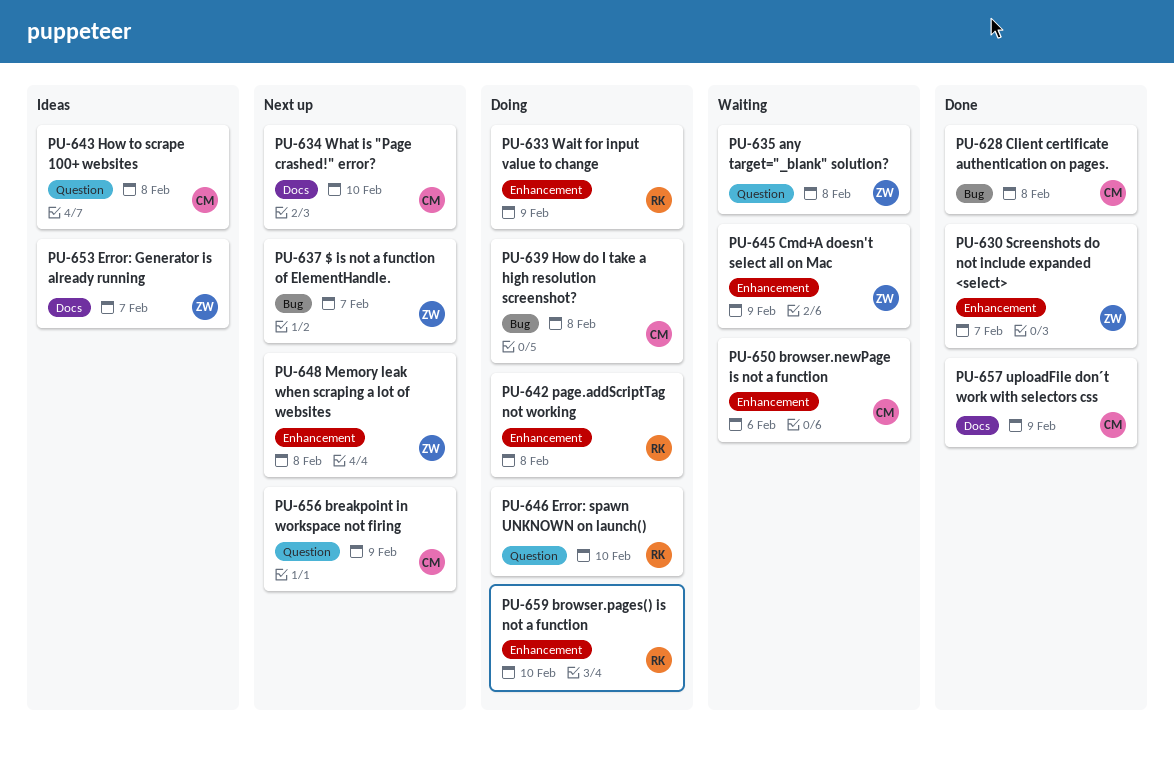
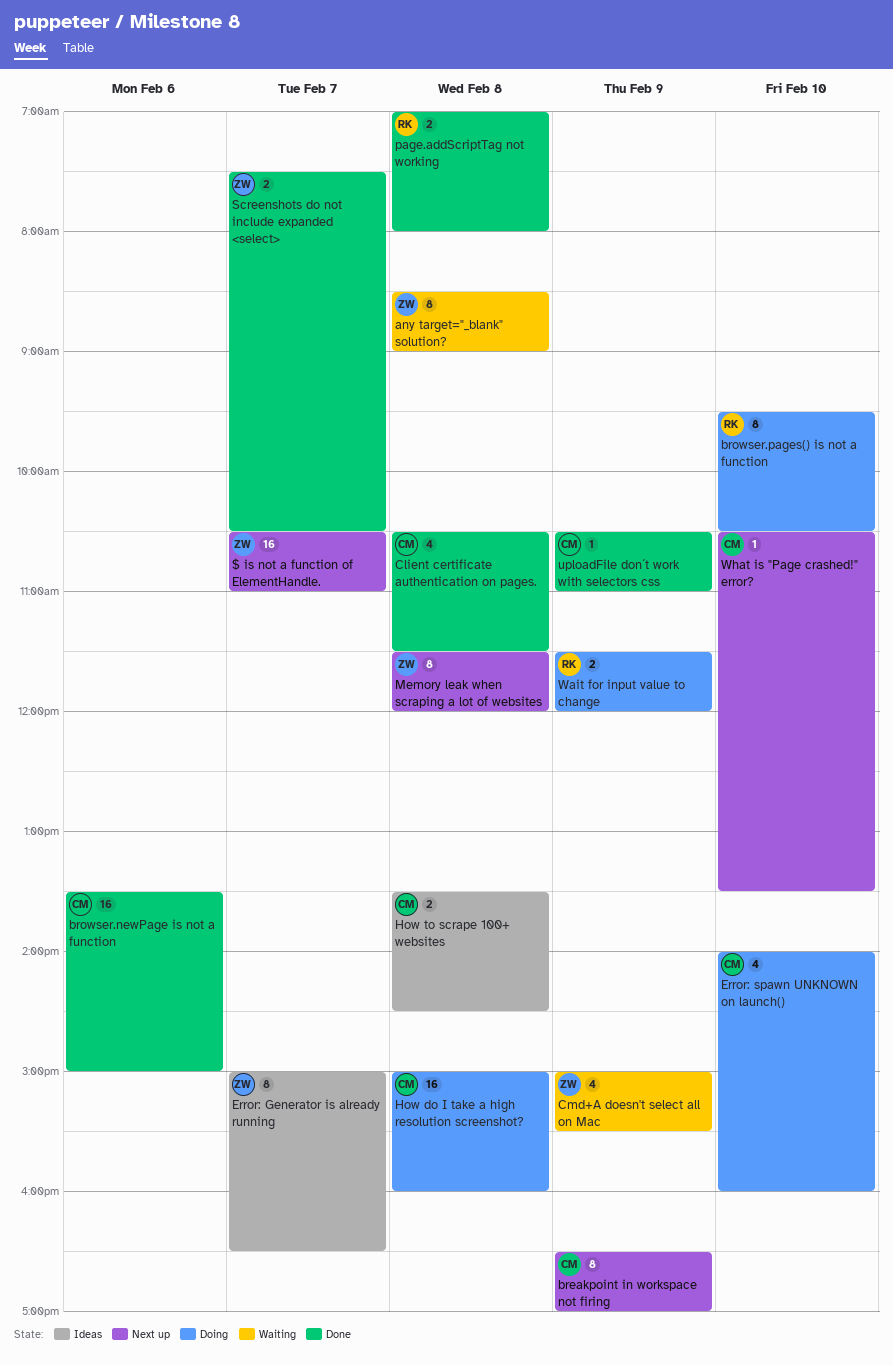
browser.newPage is not a function, status: Waiting -> Done
Error: spawn UNKNOWN on launch(), owner: RK -> CM
page.addScriptTag not working, status: Doing -> Done

